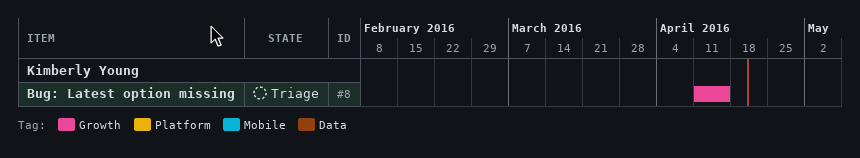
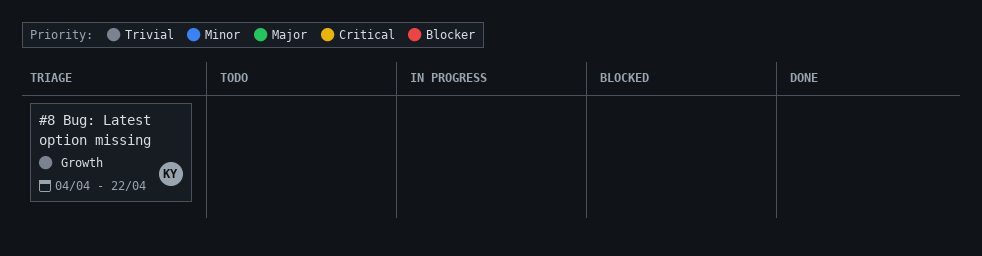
#8, start: Apr 11 -> Apr 4
#8, due: Apr 15 -> Apr 22

